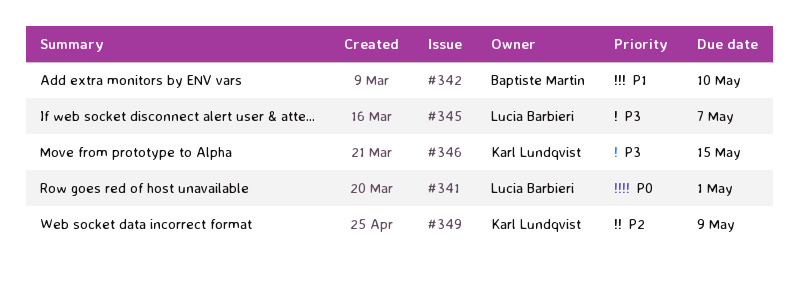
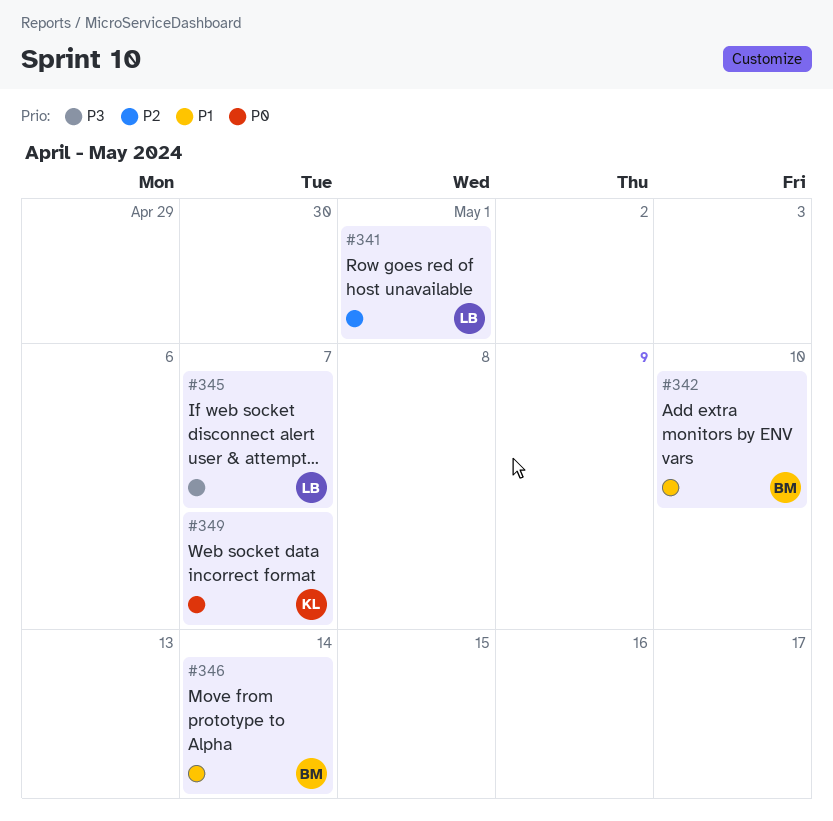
#341, priority: P0 -> P2
#346, owner: Karl Lundqvist -> Baptiste Martin
#346, priority: P3 -> P1
#346, due: May 15 -> May 14
#349, priority: P2 -> P0
#349, due: May 9 -> May 7

